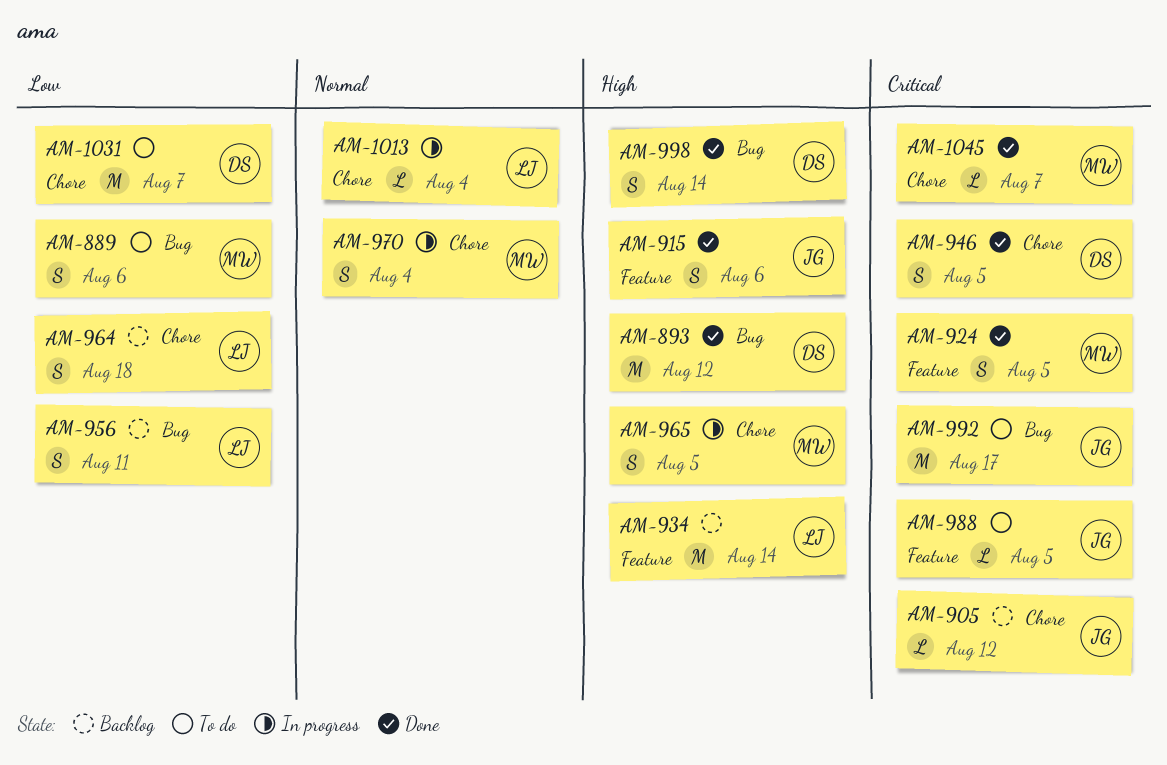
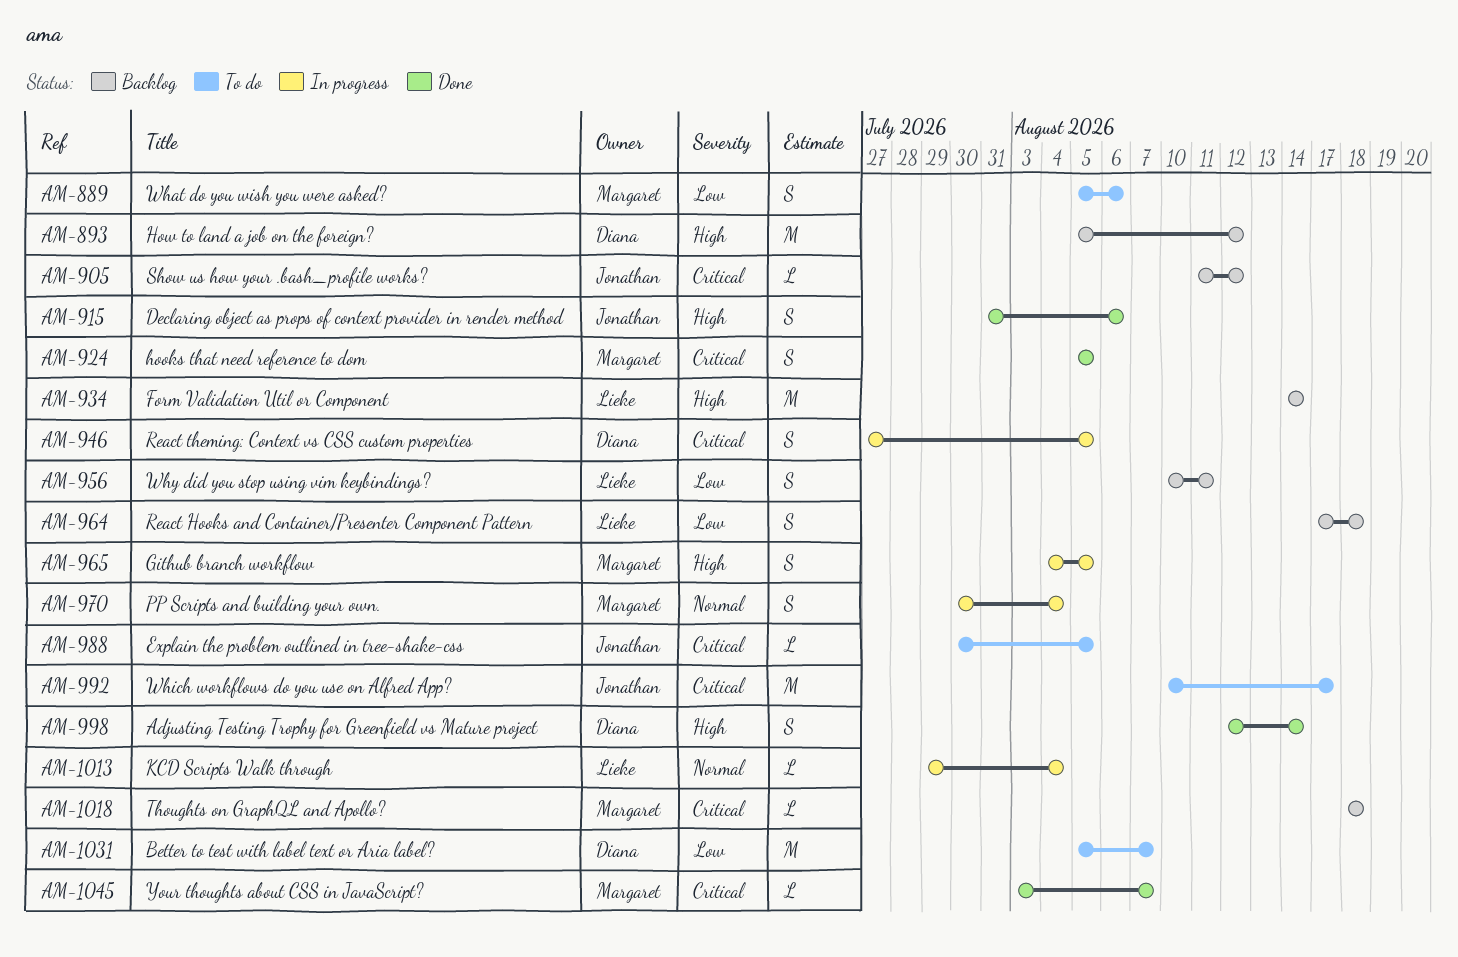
AM-893, status: Done -> Backlog
AM-946, status: Done -> In progress
AM-1018: none -> present

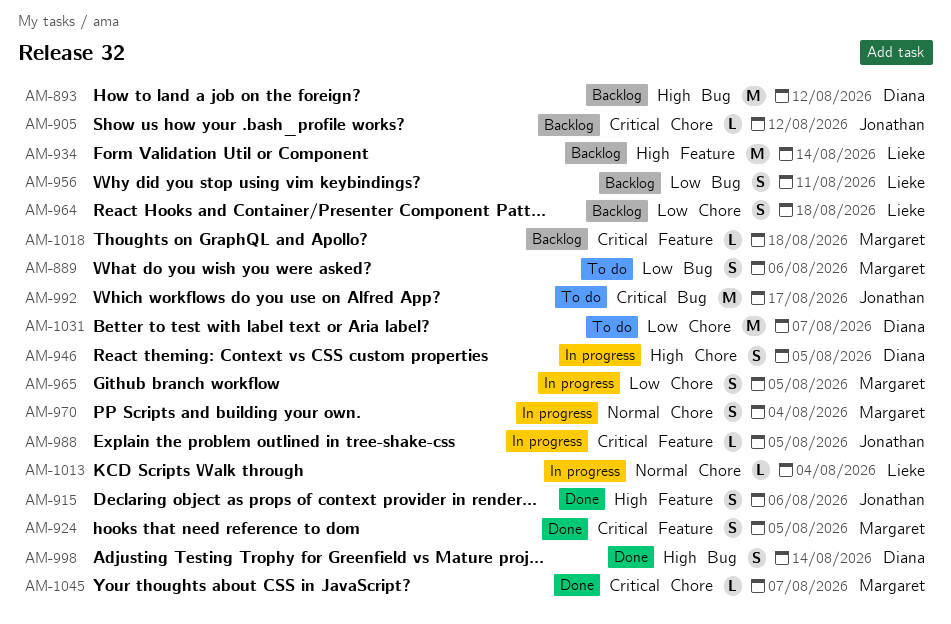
AM-946, priority: Critical -> High
AM-965, priority: High -> Low
AM-988, status: To do -> In progress

